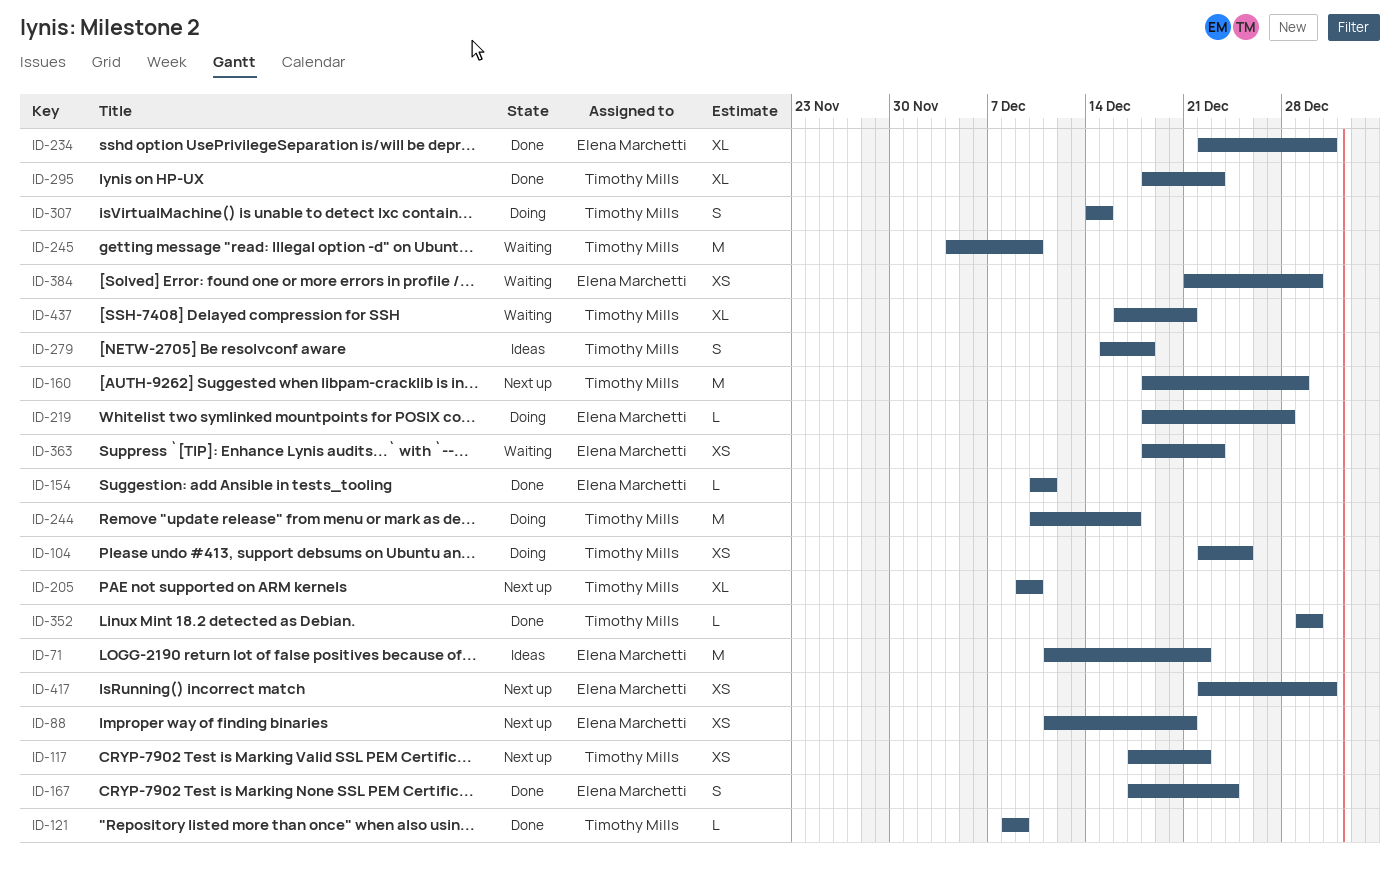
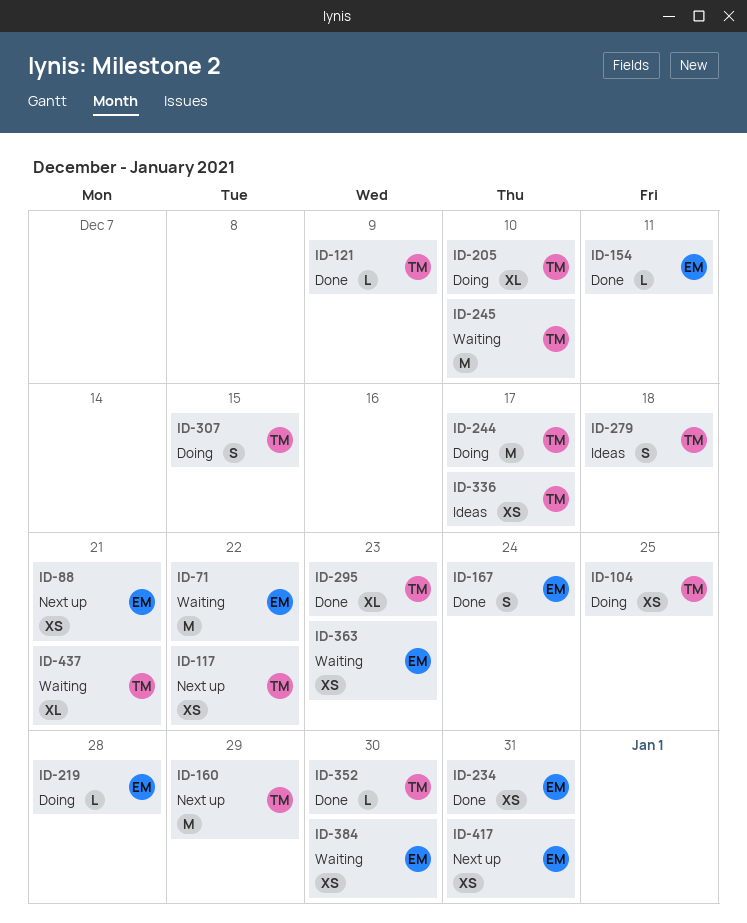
ID-71, status: Ideas -> Waiting
ID-205, status: Next up -> Doing
ID-234, estimate: XL -> XS
ID-336: none -> present

